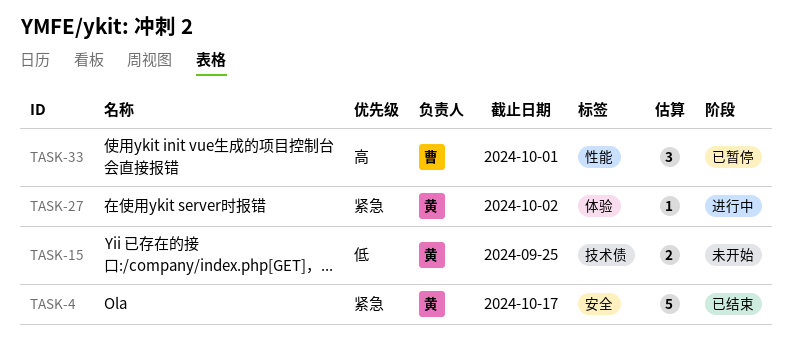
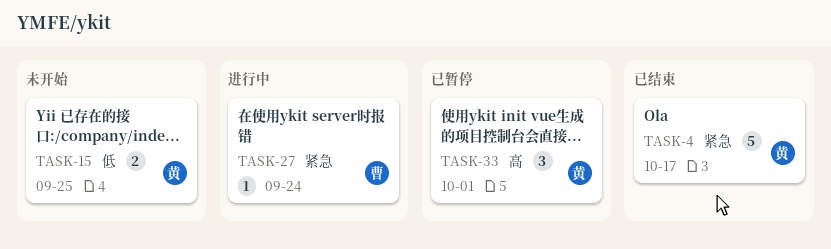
TASK-27, owner: 黄 -> 曹
TASK-27, due: Oct 2 -> Sep 24
TASK-33, owner: 曹 -> 黄

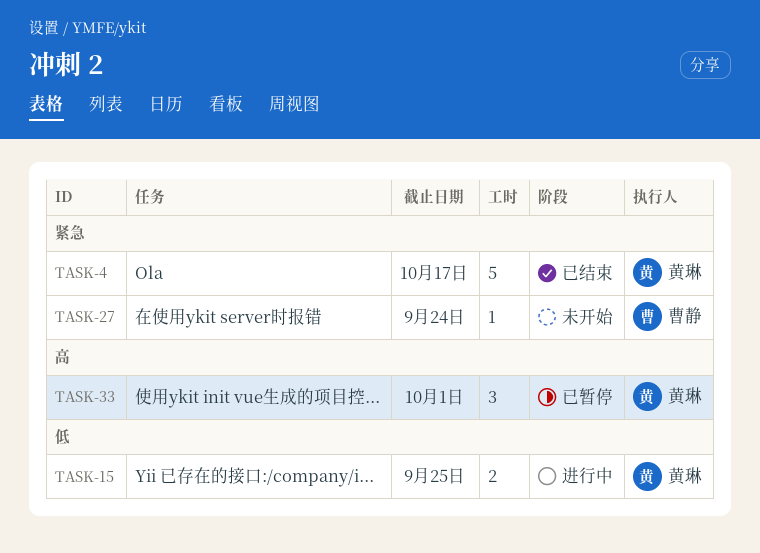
TASK-15, status: 未开始 -> 进行中
TASK-27, status: 进行中 -> 未开始

